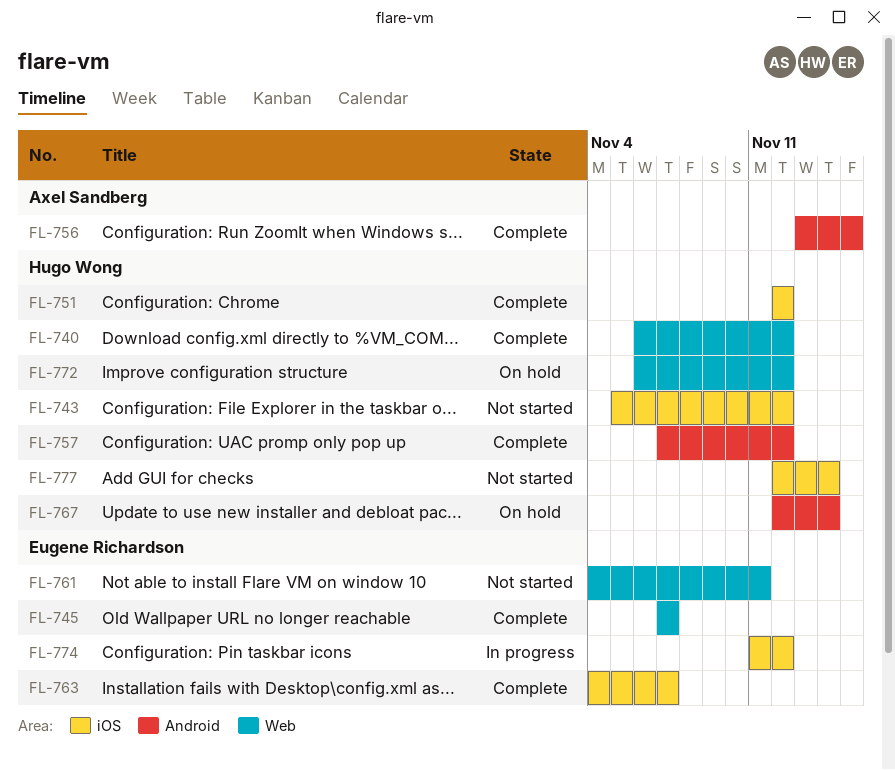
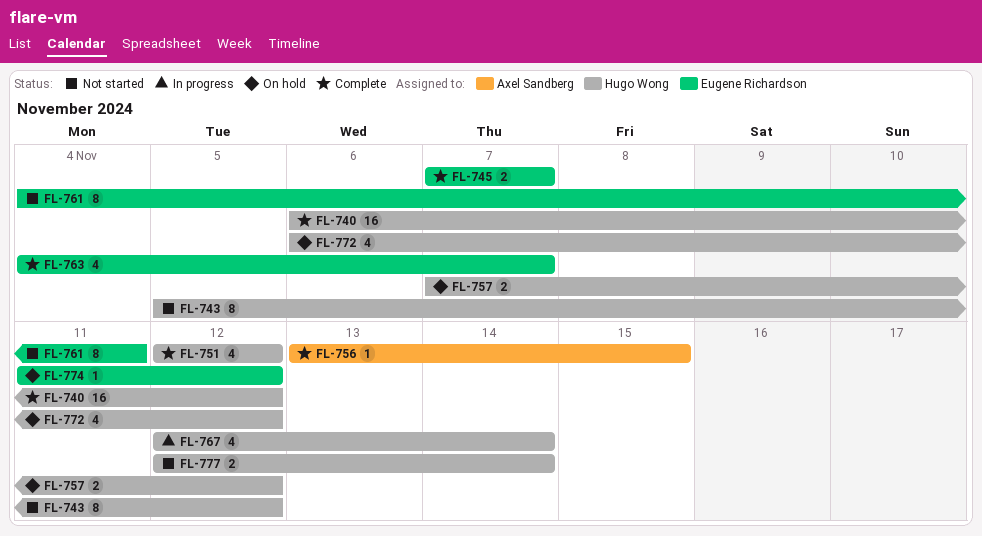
FL-757, status: Complete -> On hold
FL-767, status: On hold -> In progress
FL-774, status: In progress -> On hold

